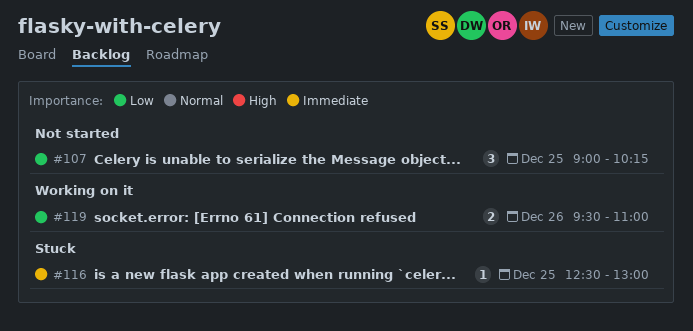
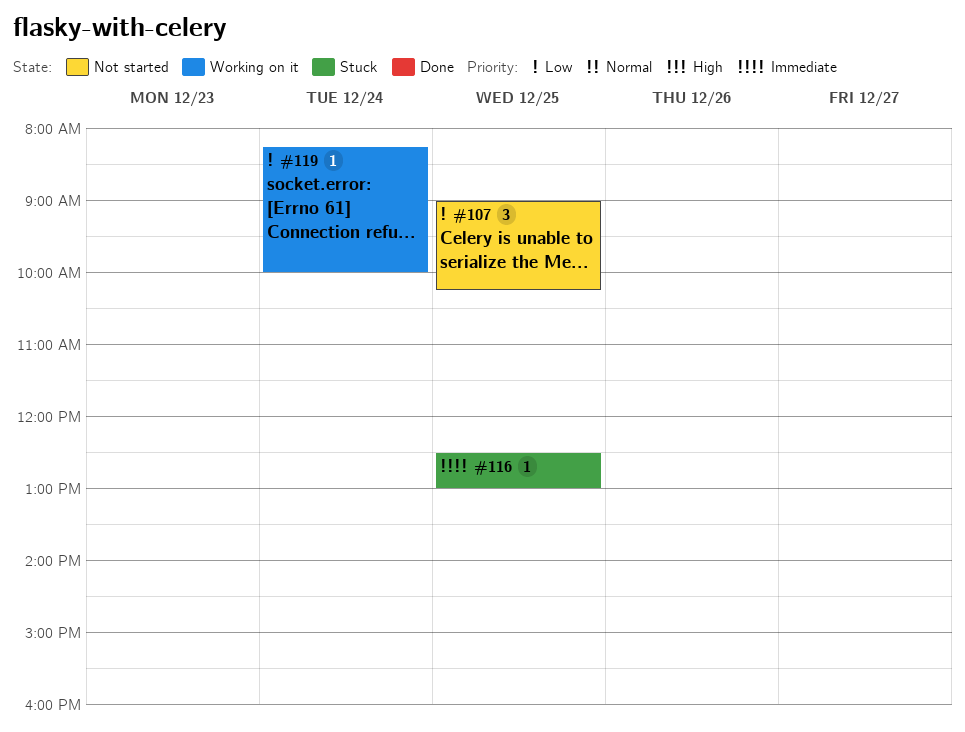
#119, estimate: 2 -> 1
#119, day: Dec 26 -> Dec 24
#119, begins: 09:30 -> 08:15
#119, ends: 11:00 -> 10:00

